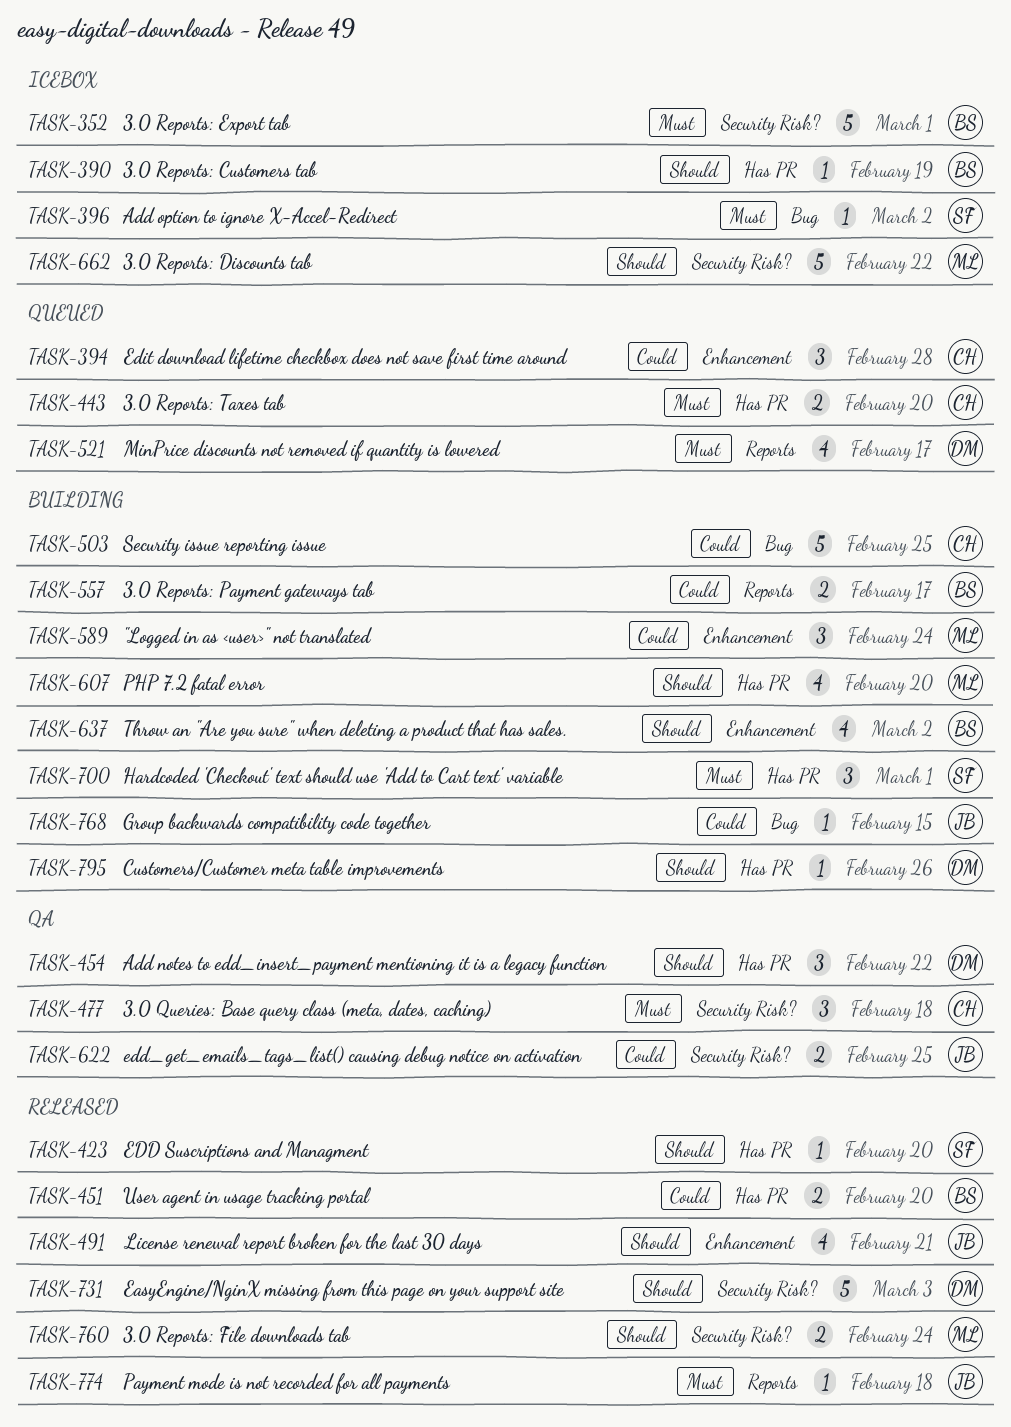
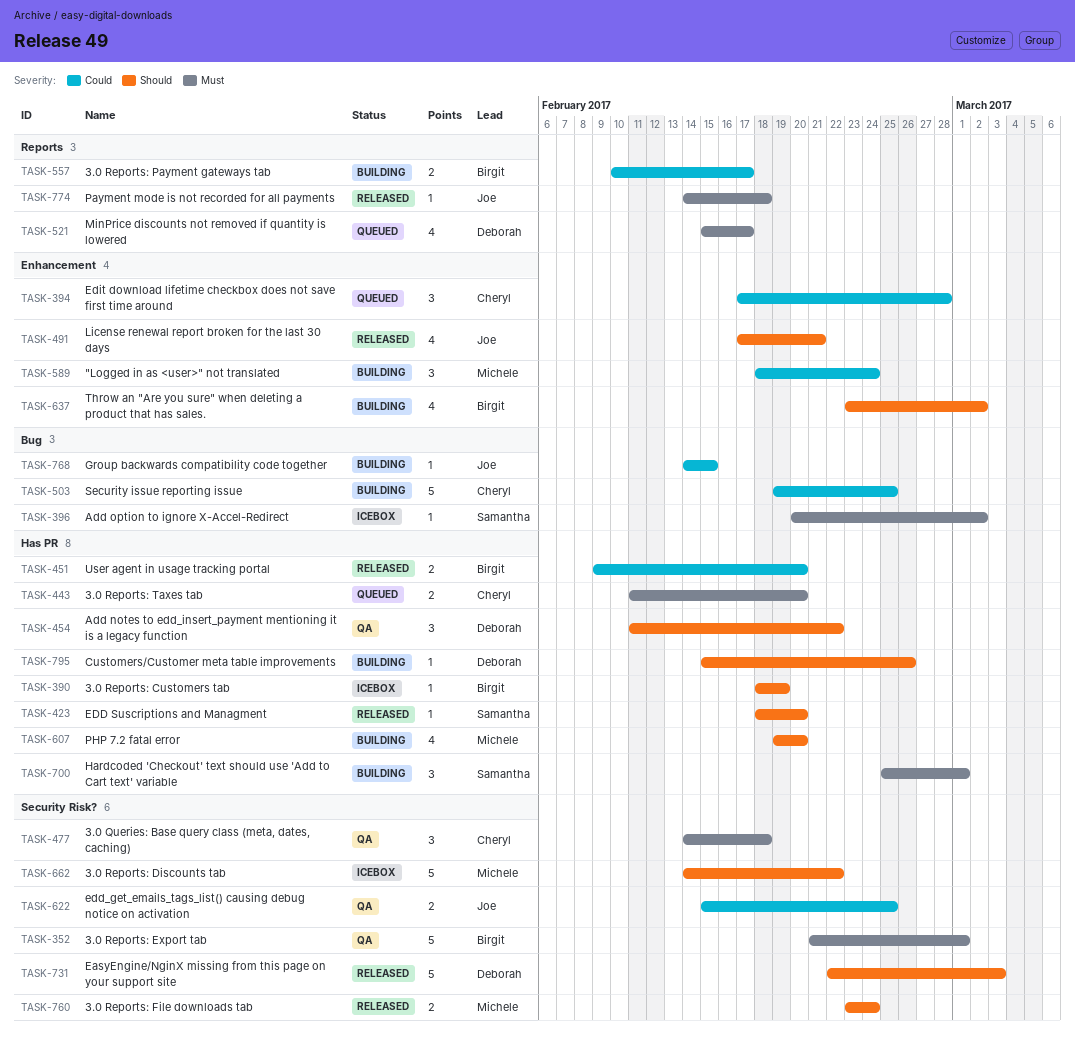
TASK-352, status: Icebox -> QA

